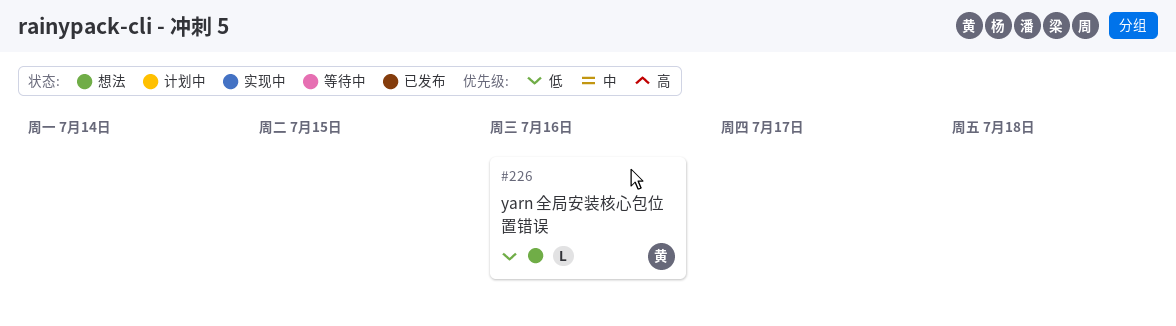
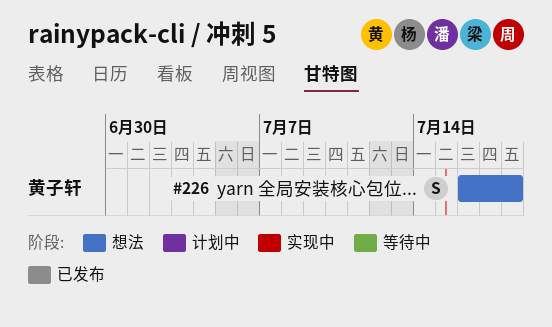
#226, estimate: L -> S
#226, due: Jul 16 -> Jul 18

